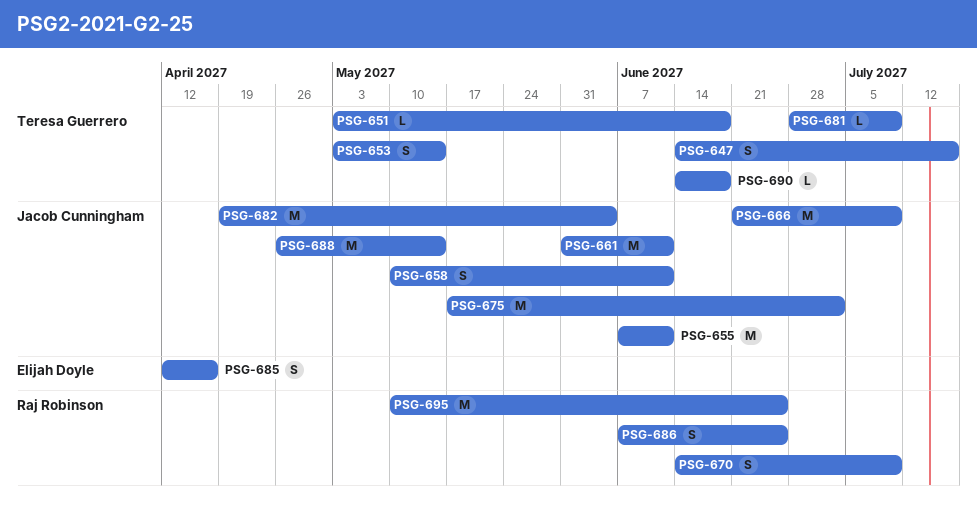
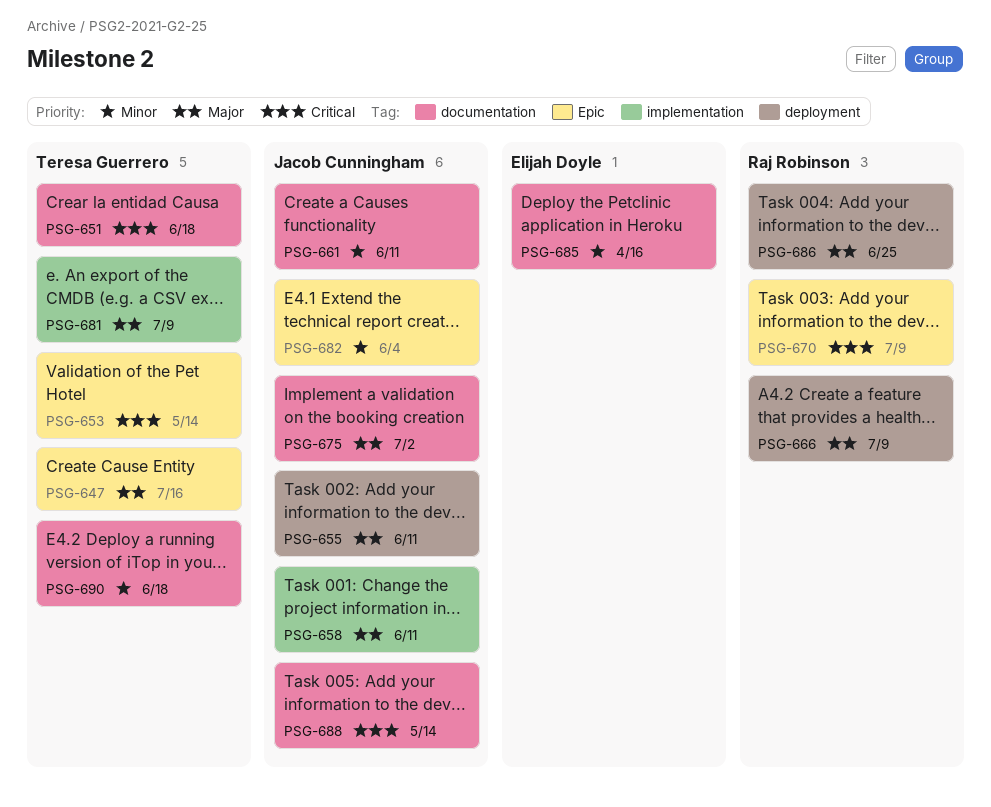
PSG-666, owner: Jacob Cunningham -> Raj Robinson
PSG-695: present -> none

